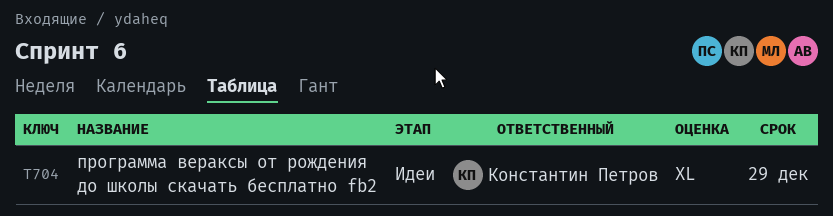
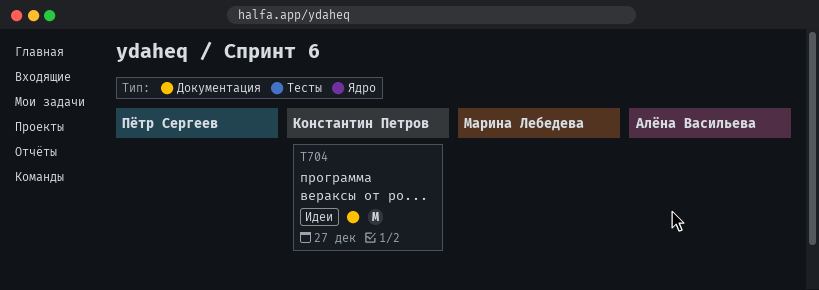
T704, estimate: XL -> M
T704, due: Dec 29 -> Dec 27

